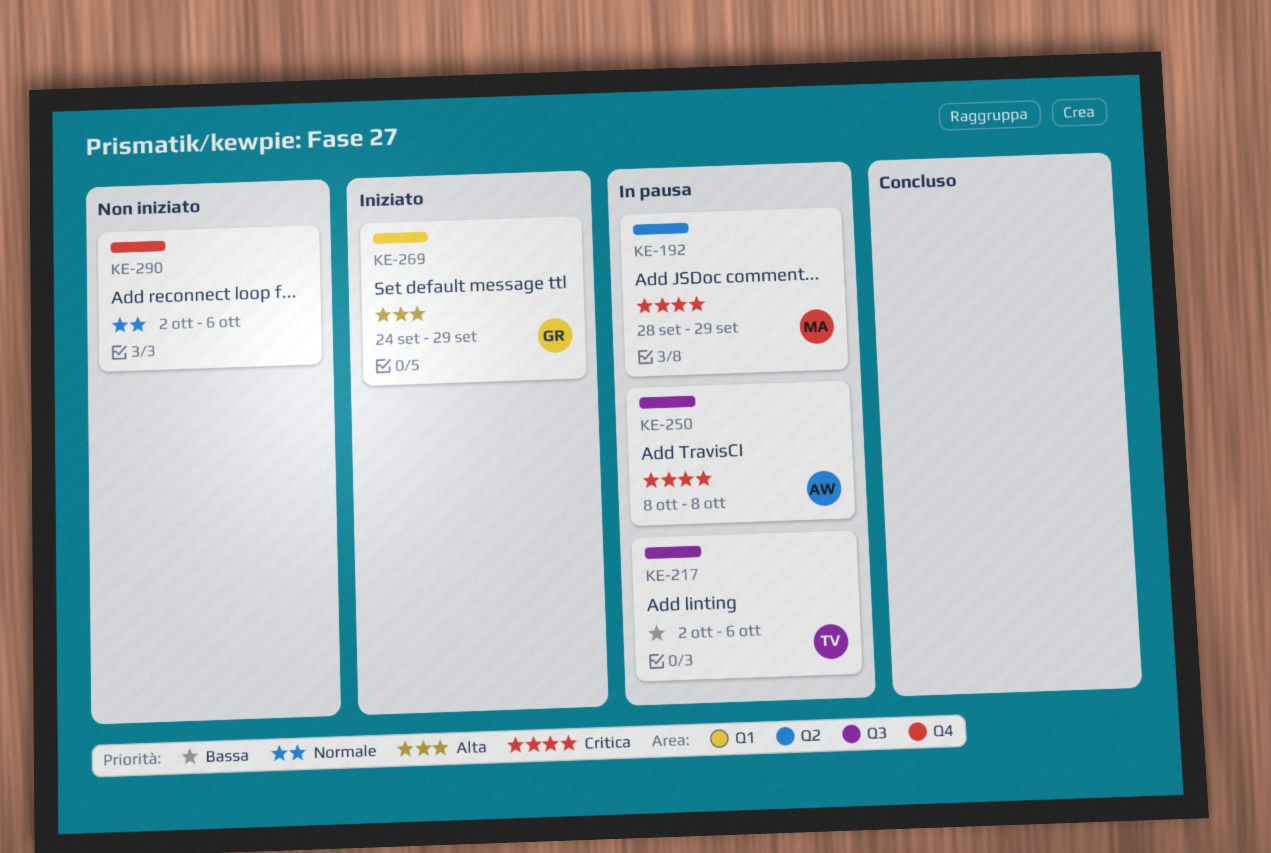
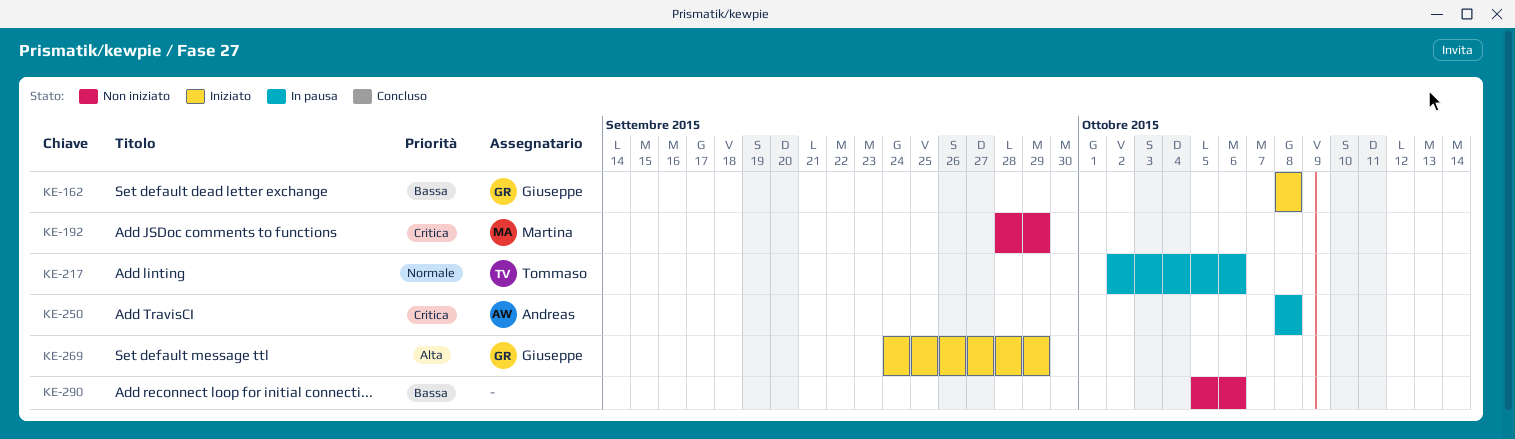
KE-162: none -> present
KE-192, status: In pausa -> Non iniziato
KE-217, priority: Bassa -> Normale
KE-290, priority: Normale -> Bassa
KE-290, start: Oct 2 -> Oct 5

